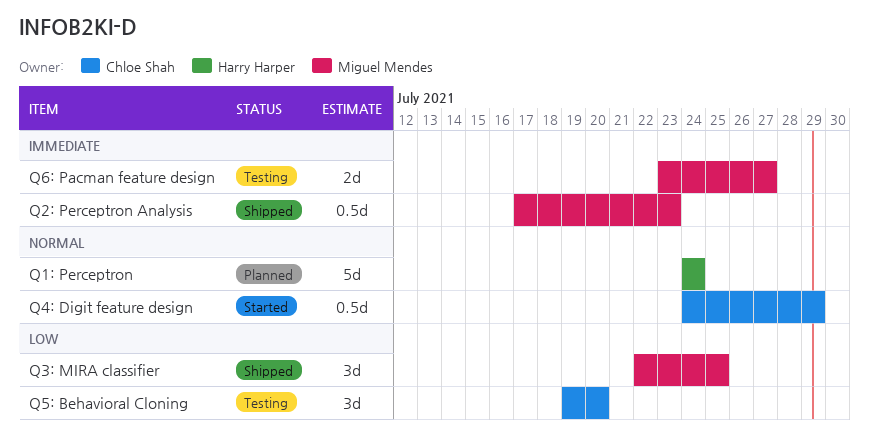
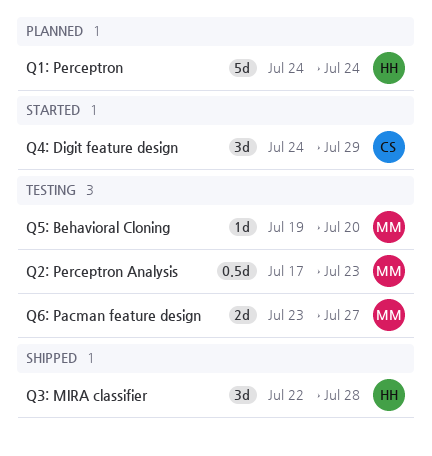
Q2: Perceptron Analysis, status: Shipped -> Testing
Q3: MIRA classifier, owner: Miguel Mendes -> Harry Harper
Q3: MIRA classifier, due: Jul 25 -> Jul 28
Q4: Digit feature design, estimate: 0.5d -> 3d
Q5: Behavioral Cloning, owner: Chloe Shah -> Miguel Mendes
Q5: Behavioral Cloning, estimate: 3d -> 1d

